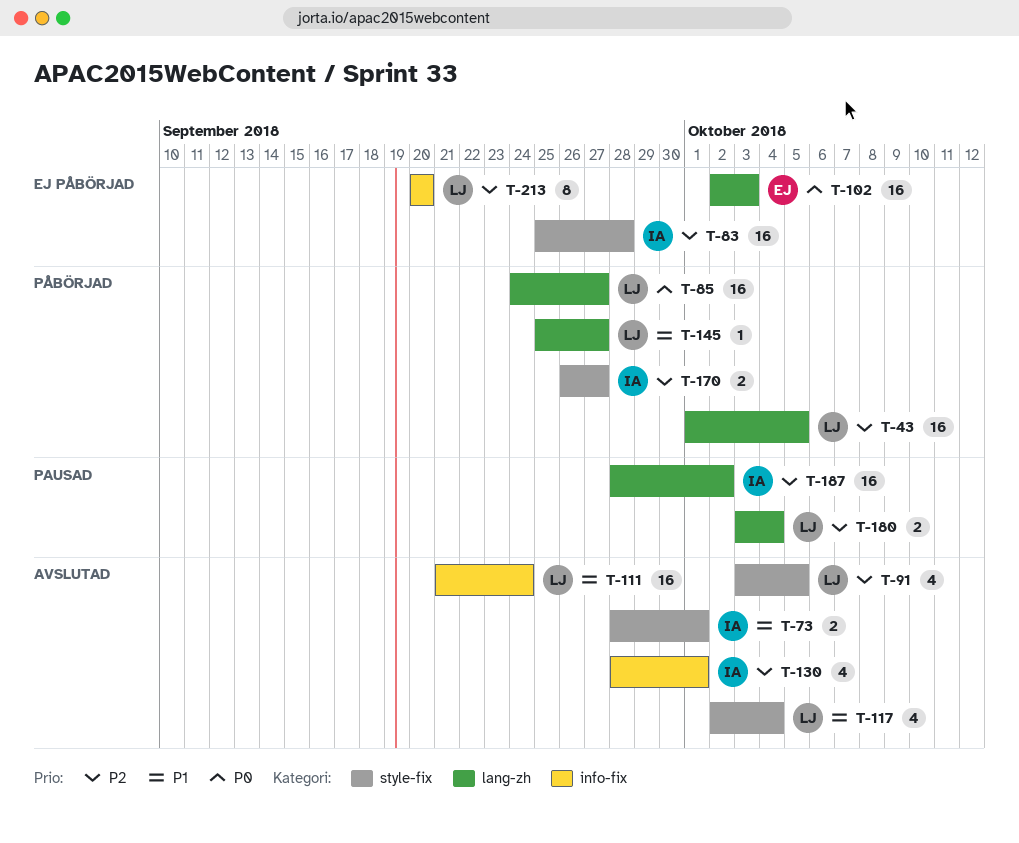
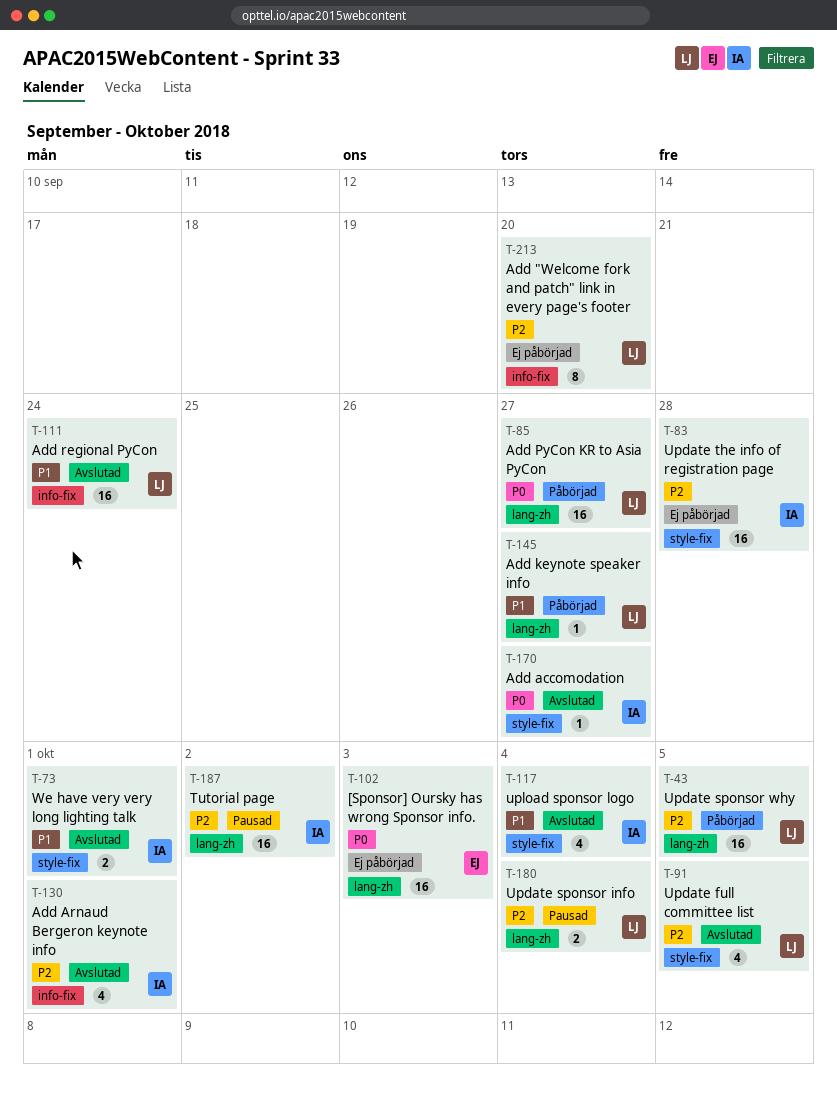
T-117, owner: LJ -> IA
T-170, status: Påbörjad -> Avslutad
T-170, priority: P2 -> P0
T-170, estimate: 2 -> 1

